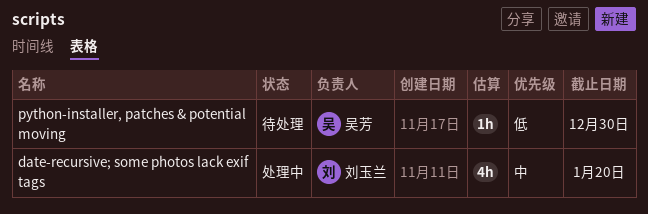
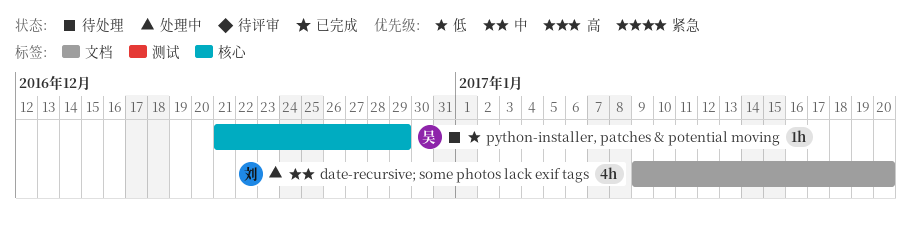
python-installer, patches & potential moving, due: Dec 30 -> Dec 29

